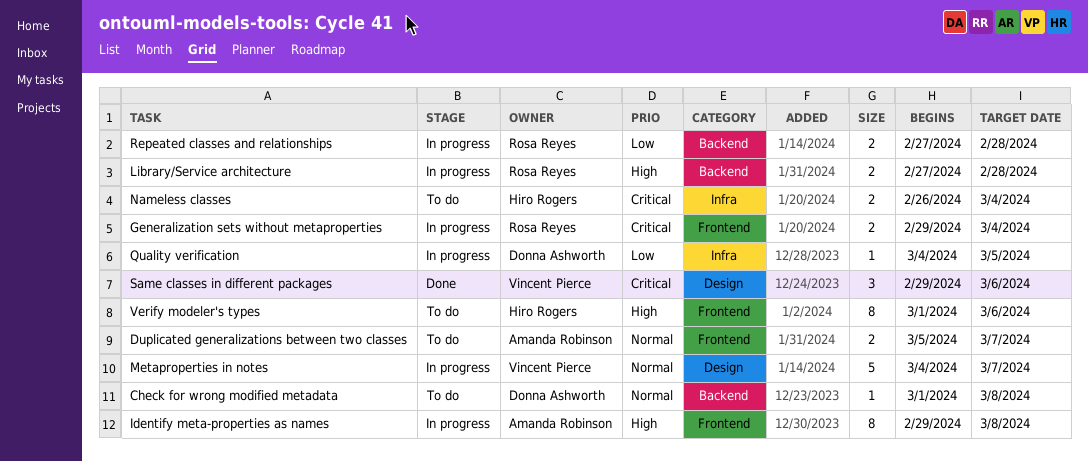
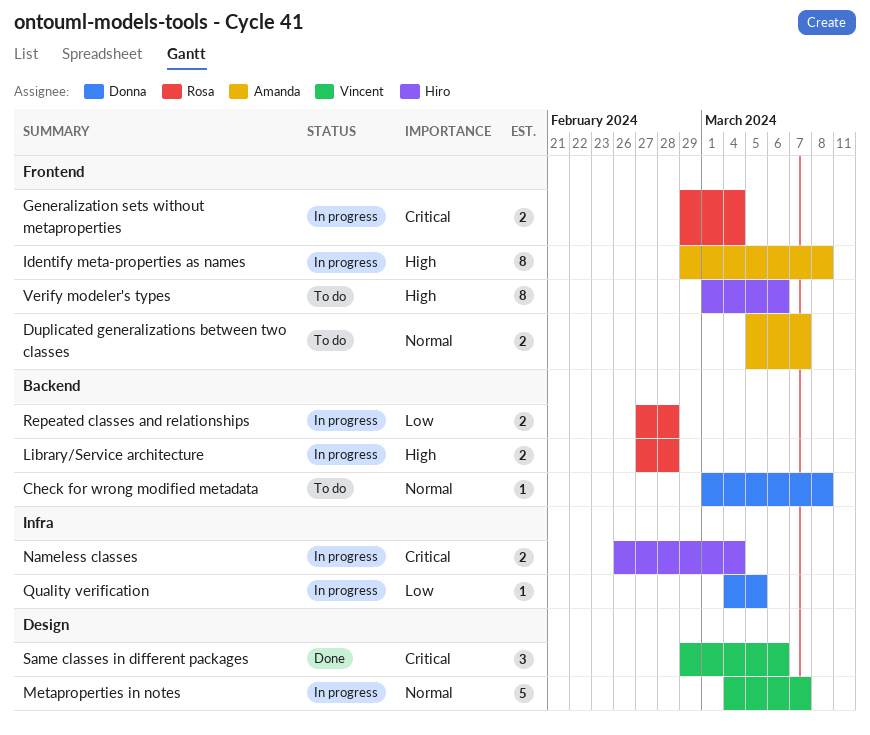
Nameless classes, status: To do -> In progress

